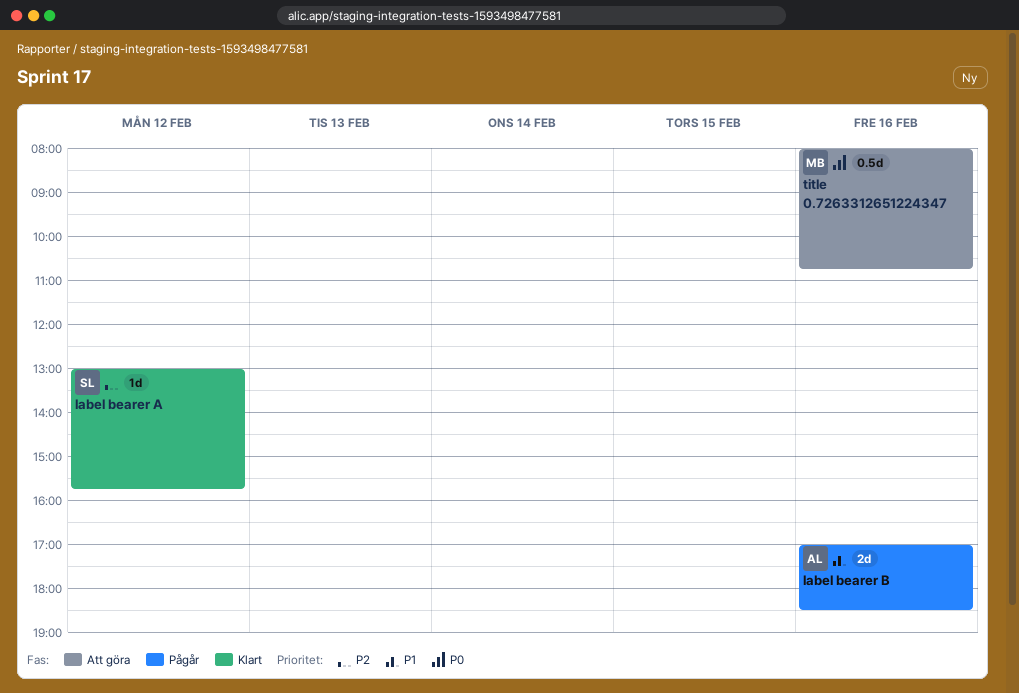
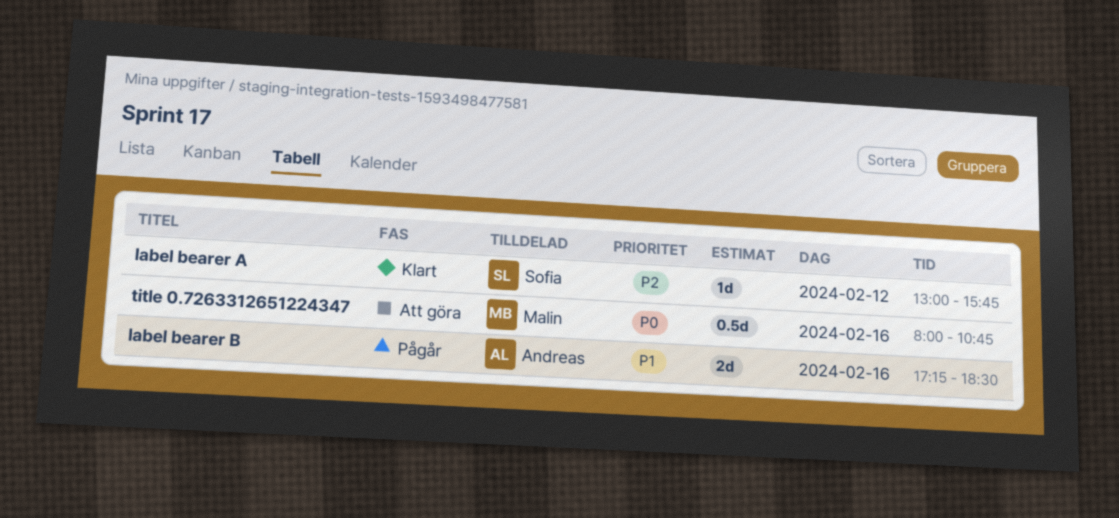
label bearer B, begins: 17:00 -> 17:15

